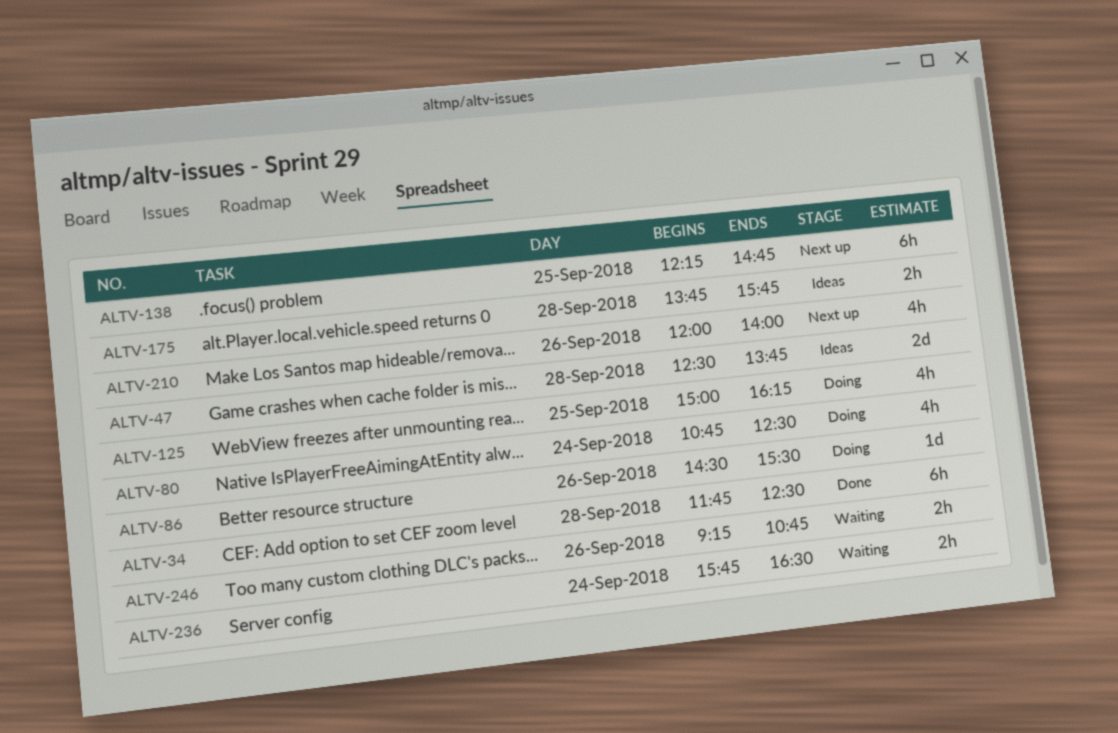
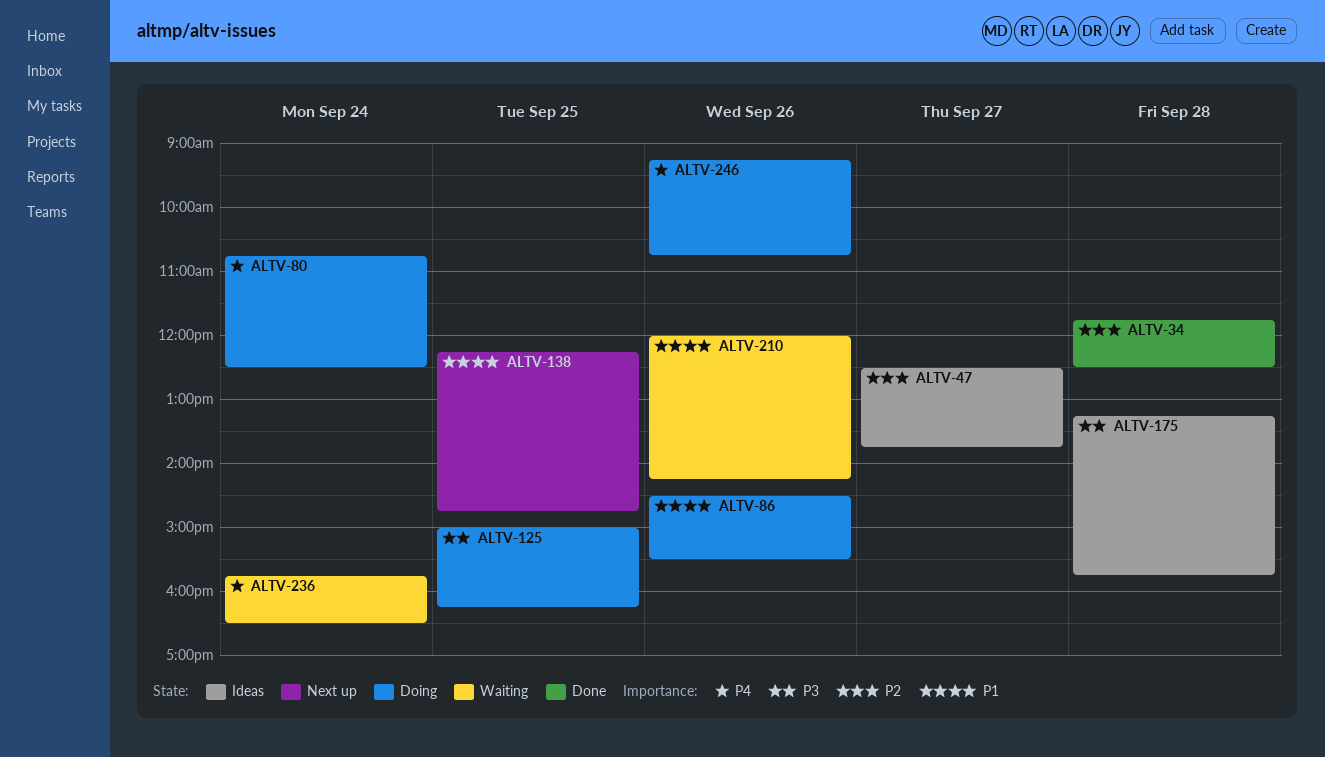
ALTV-47, day: Sep 28 -> Sep 27
ALTV-175, begins: 13:45 -> 13:15
ALTV-210, status: Next up -> Waiting
ALTV-210, ends: 14:00 -> 14:15
ALTV-246, status: Waiting -> Doing

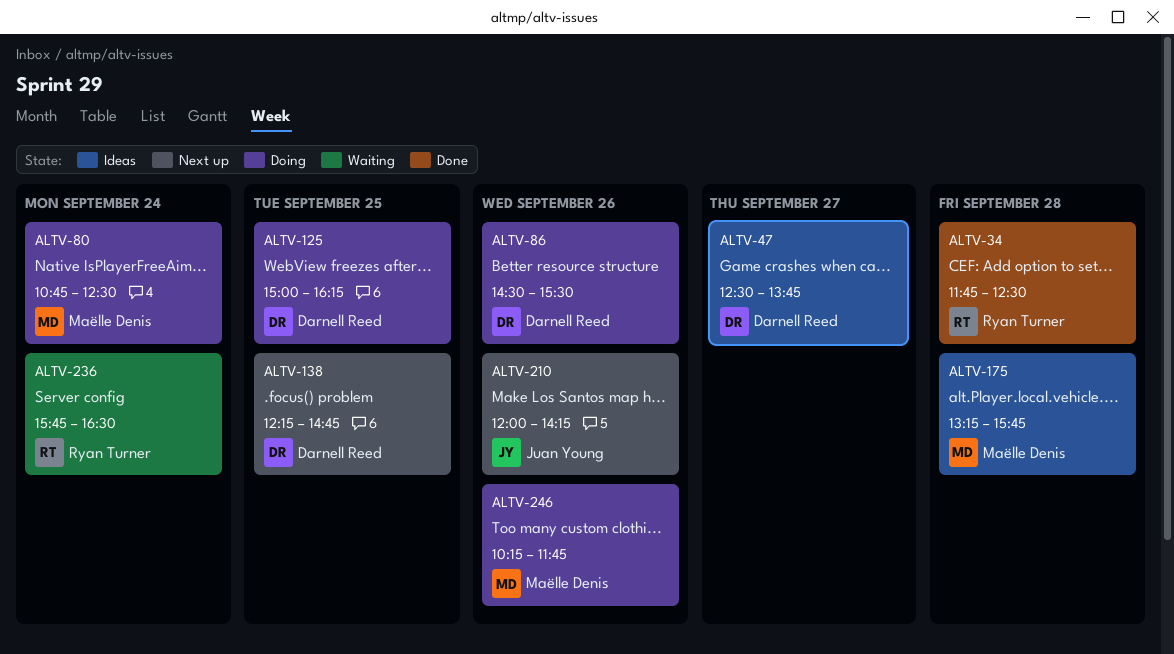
ALTV-210, status: Waiting -> Next up
ALTV-246, begins: 09:15 -> 10:15
ALTV-246, ends: 10:45 -> 11:45

